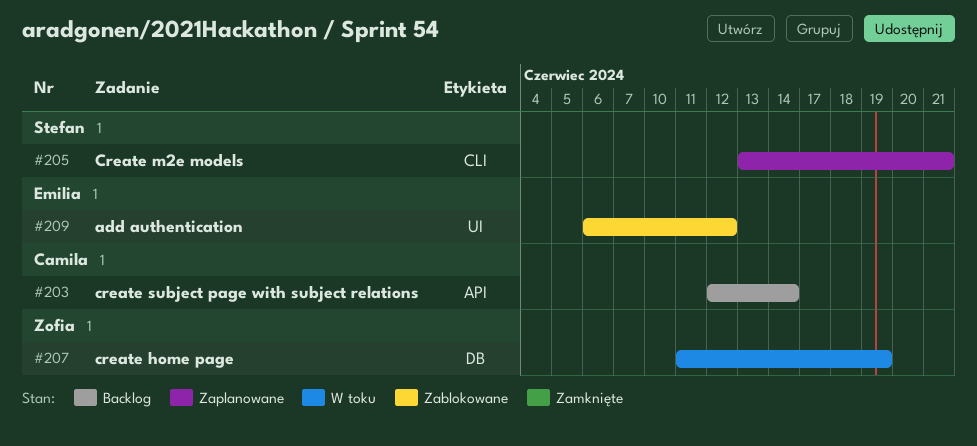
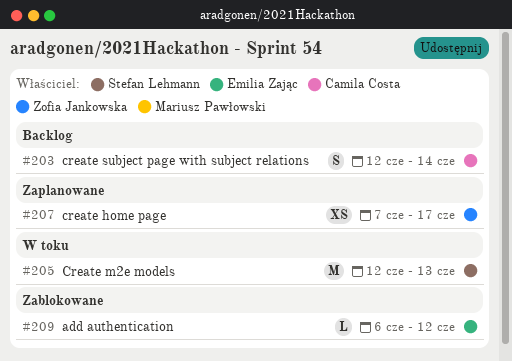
#205, status: Zaplanowane -> W toku
#205, start: Jun 13 -> Jun 12
#205, due: Jun 21 -> Jun 13
#207, status: W toku -> Zaplanowane
#207, start: Jun 11 -> Jun 7
#207, due: Jun 19 -> Jun 17

